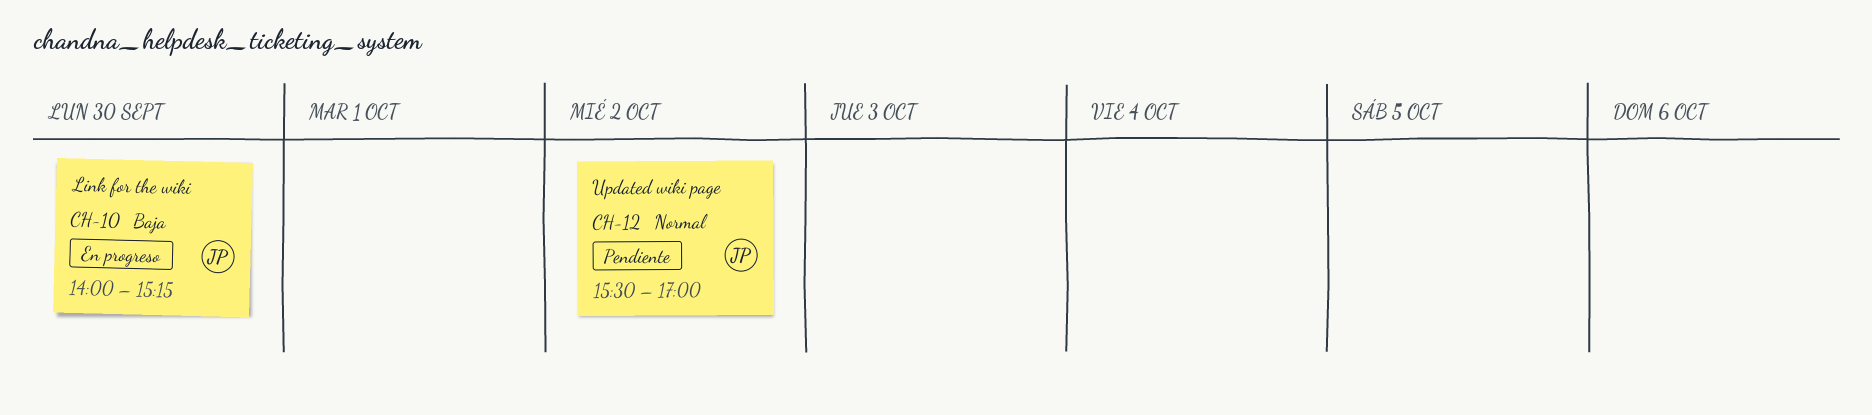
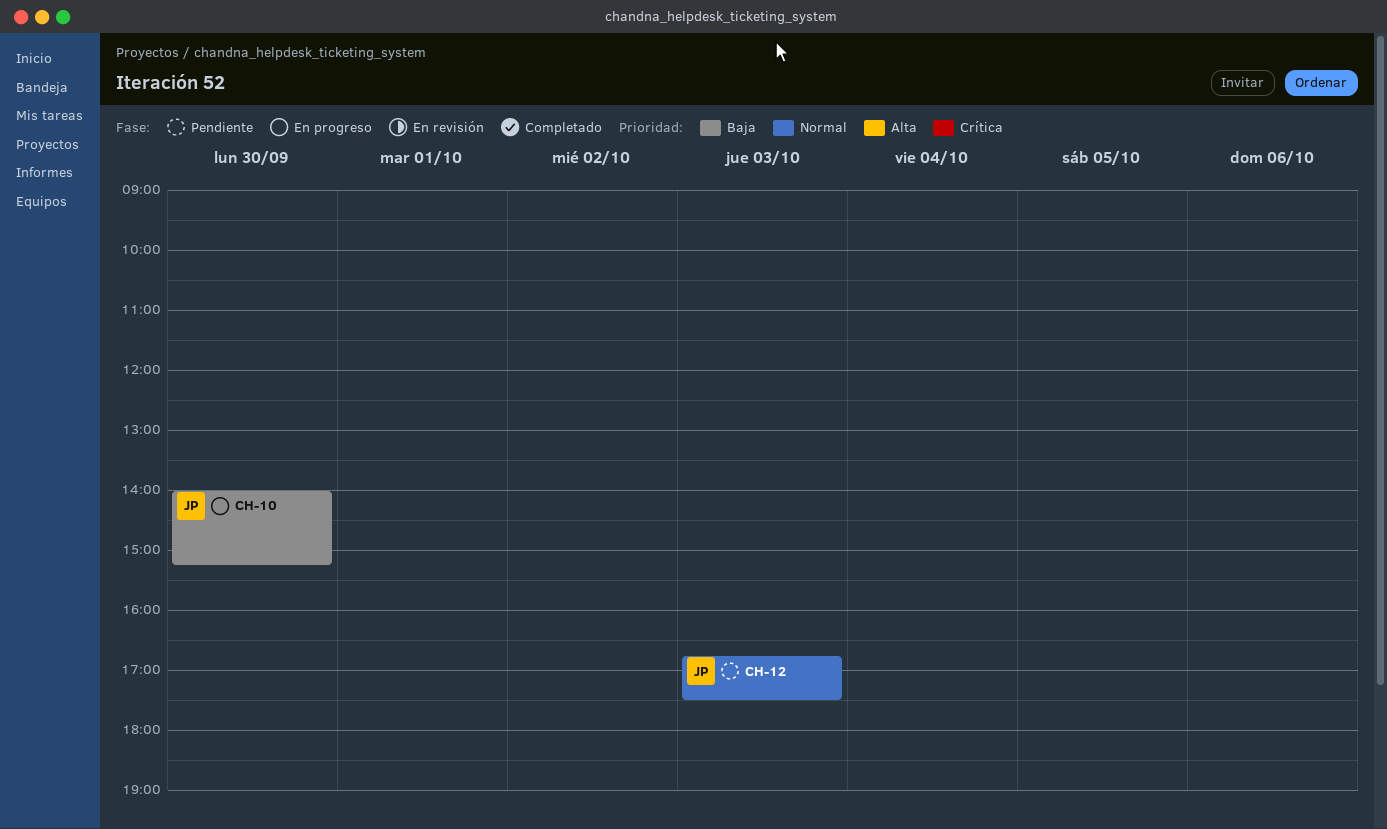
CH-12, day: Oct 2 -> Oct 3
CH-12, begins: 15:30 -> 16:45
CH-12, ends: 17:00 -> 17:30

